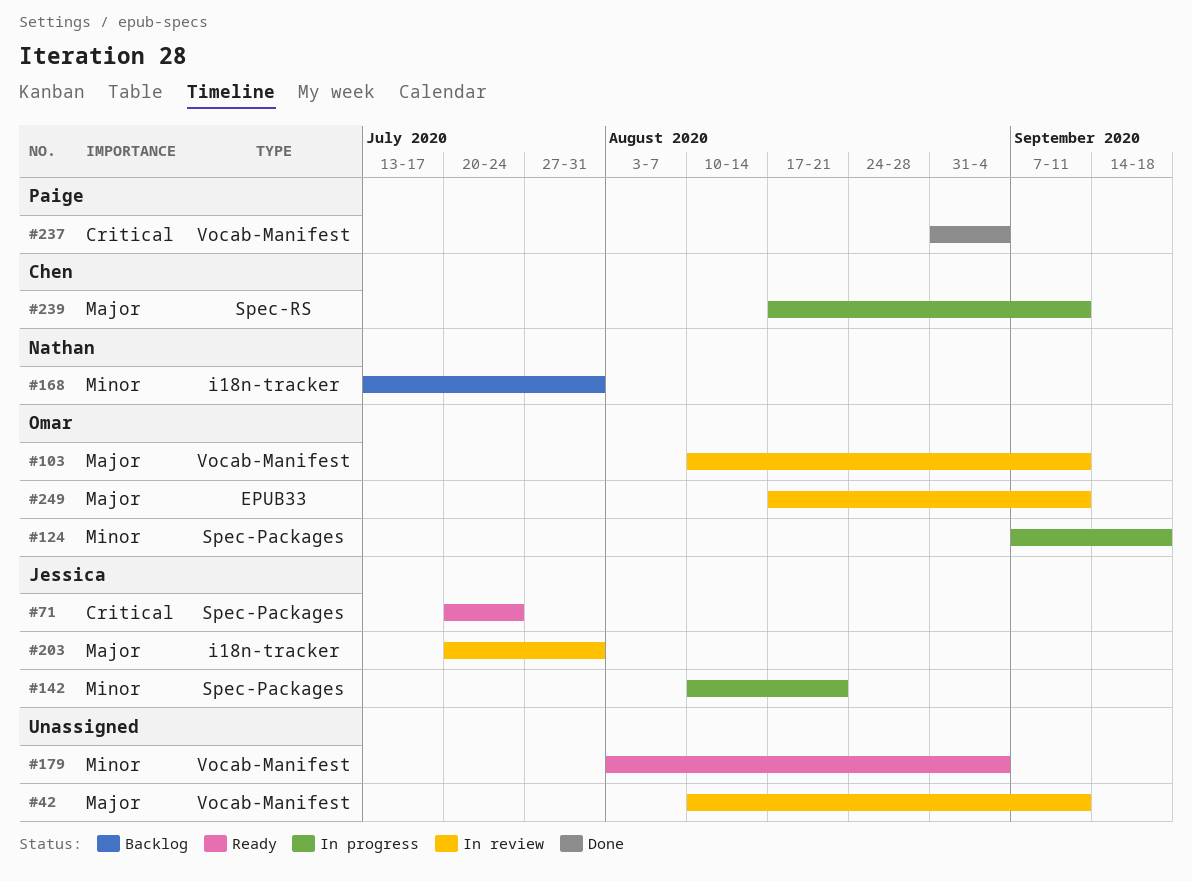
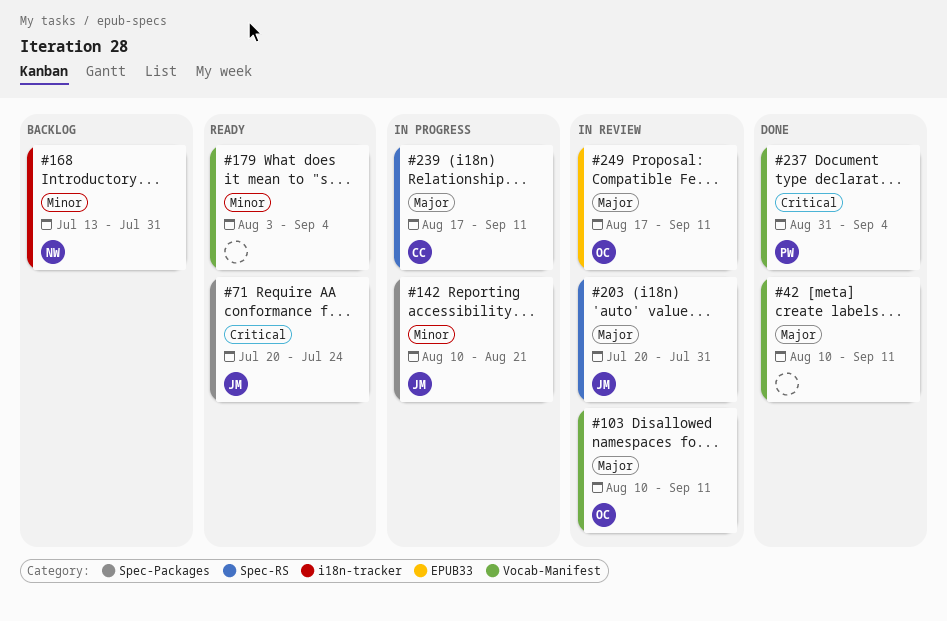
#42, status: In review -> Done
#124: present -> none
#203, label: i18n-tracker -> Spec-RS

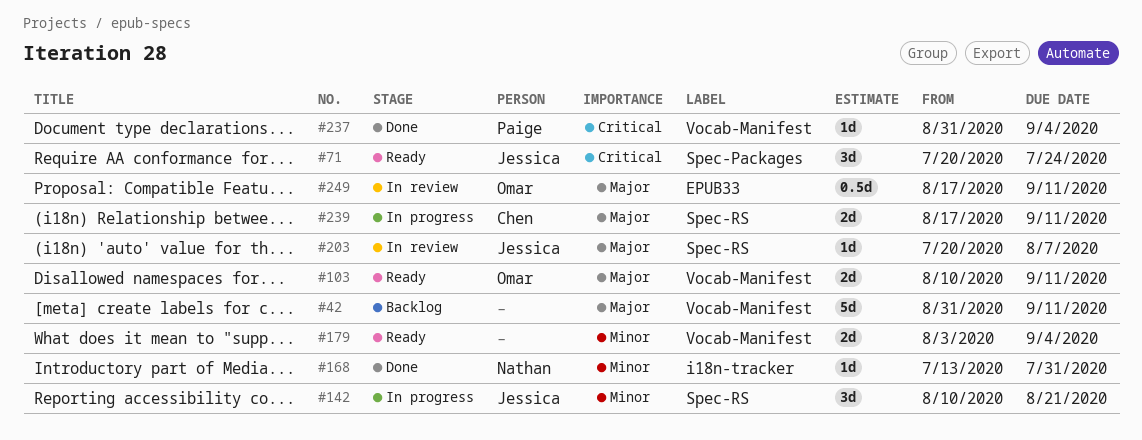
#42, status: Done -> Backlog
#42, start: Aug 10 -> Aug 31
#103, status: In review -> Ready
#142, label: Spec-Packages -> Spec-RS
#168, status: Backlog -> Done
#203, due: Jul 31 -> Aug 7

